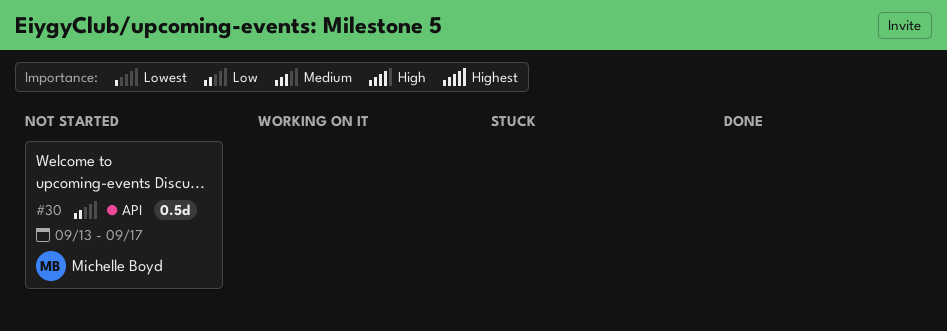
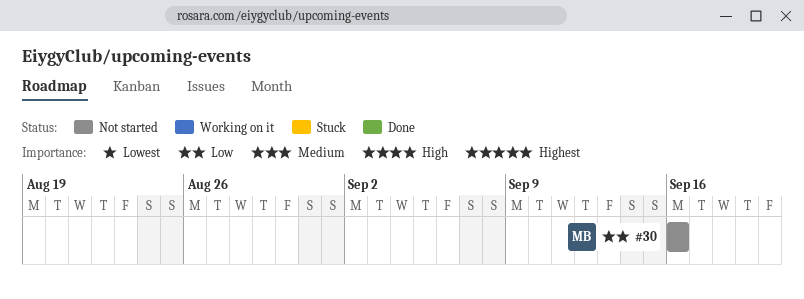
#30, start: Sep 13 -> Sep 16
#30, due: Sep 17 -> Sep 16

